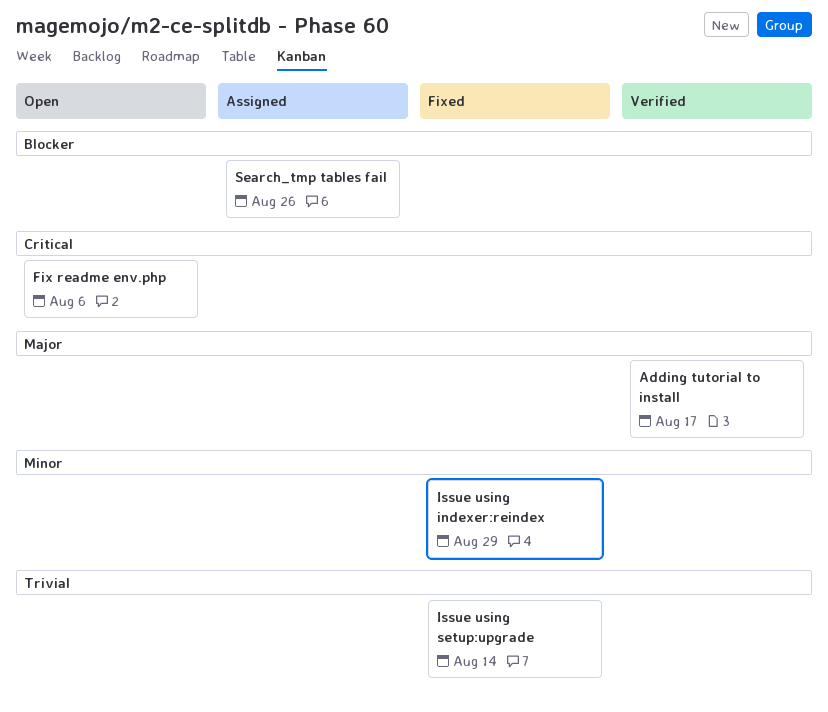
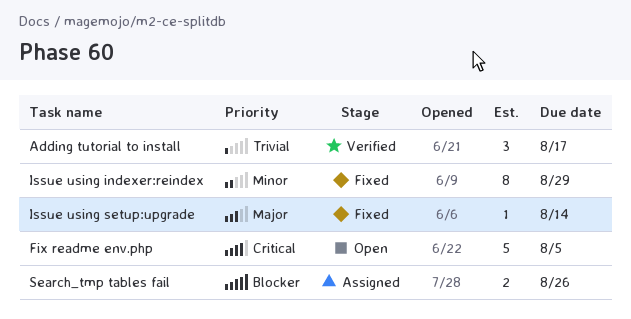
Adding tutorial to install, priority: Major -> Trivial
Fix readme env.php, due: Aug 6 -> Aug 5
Issue using setup:upgrade, priority: Trivial -> Major

